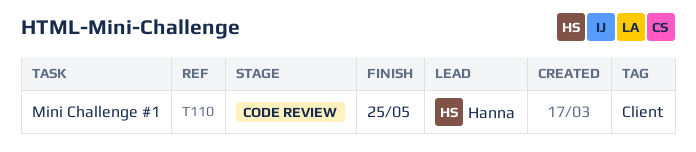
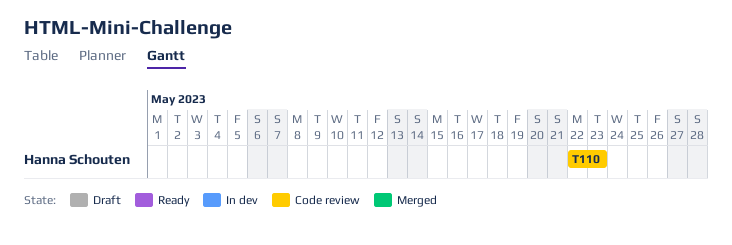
T110, due: May 25 -> May 23

